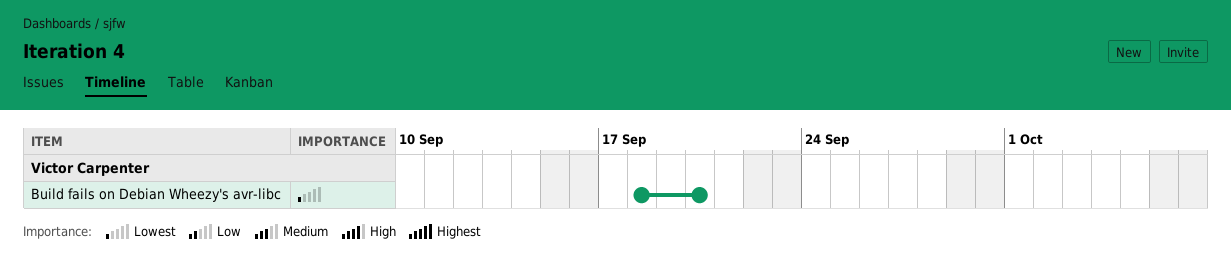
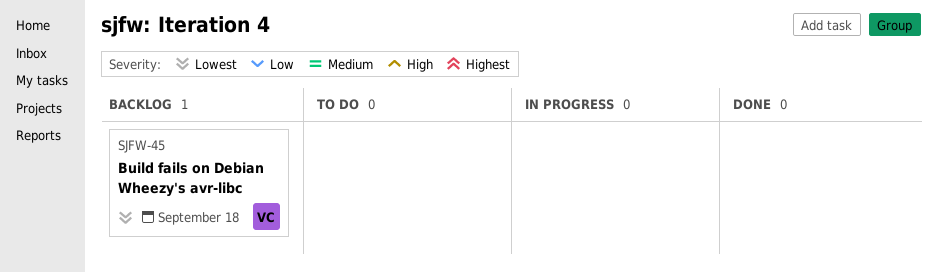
Build fails on Debian Wheezy's avr-libc, due: Sep 20 -> Sep 18

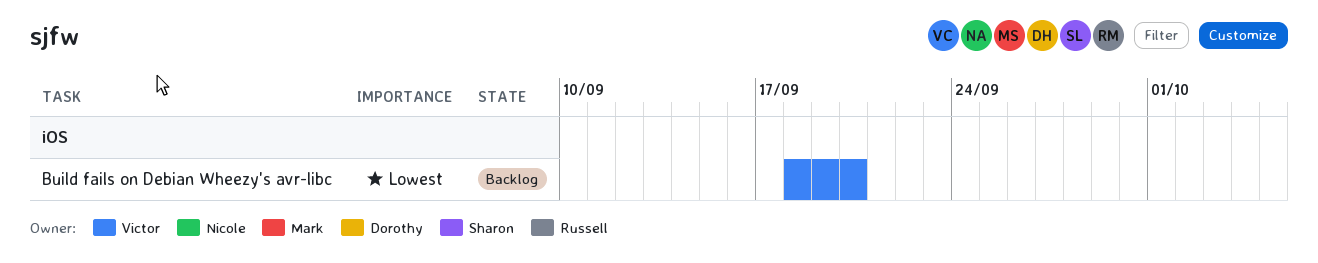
Build fails on Debian Wheezy's avr-libc, due: Sep 18 -> Sep 20

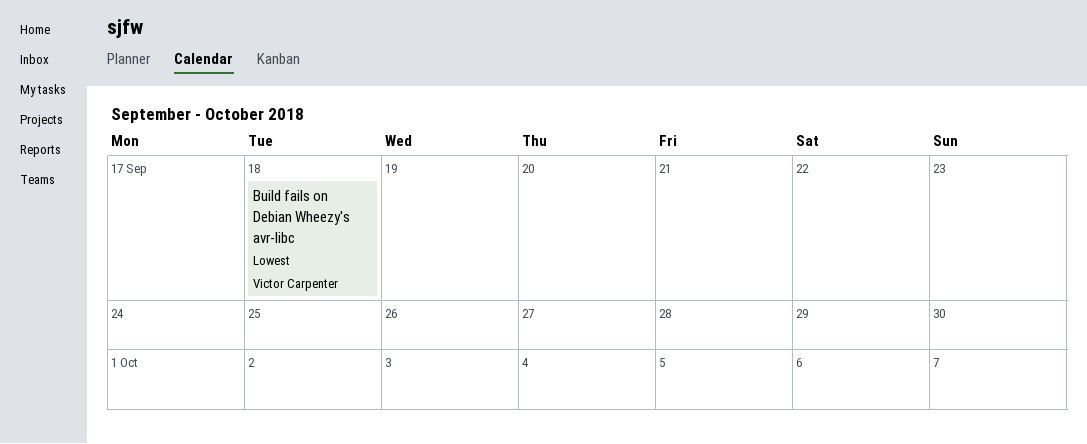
Build fails on Debian Wheezy's avr-libc, due: Sep 20 -> Sep 18

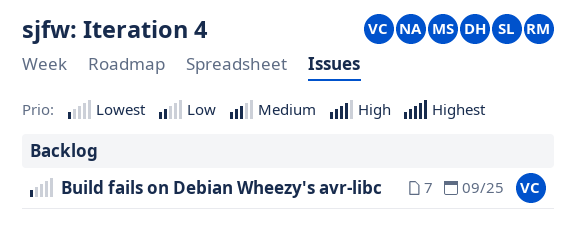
Build fails on Debian Wheezy's avr-libc, due: Sep 18 -> Sep 25

